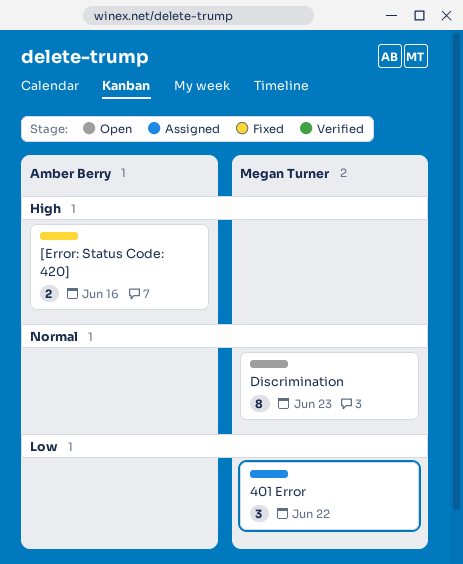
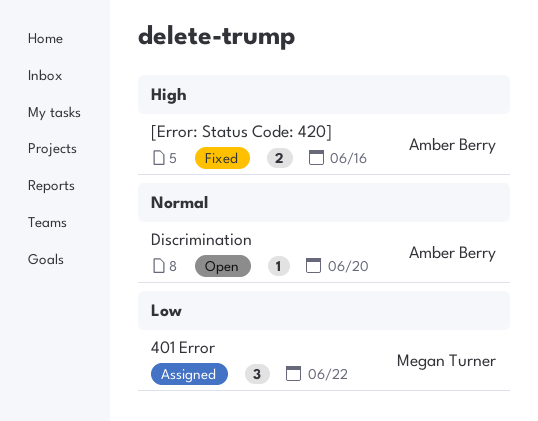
Discrimination, owner: Megan Turner -> Amber Berry
Discrimination, estimate: 8 -> 1
Discrimination, due: Jun 23 -> Jun 20

